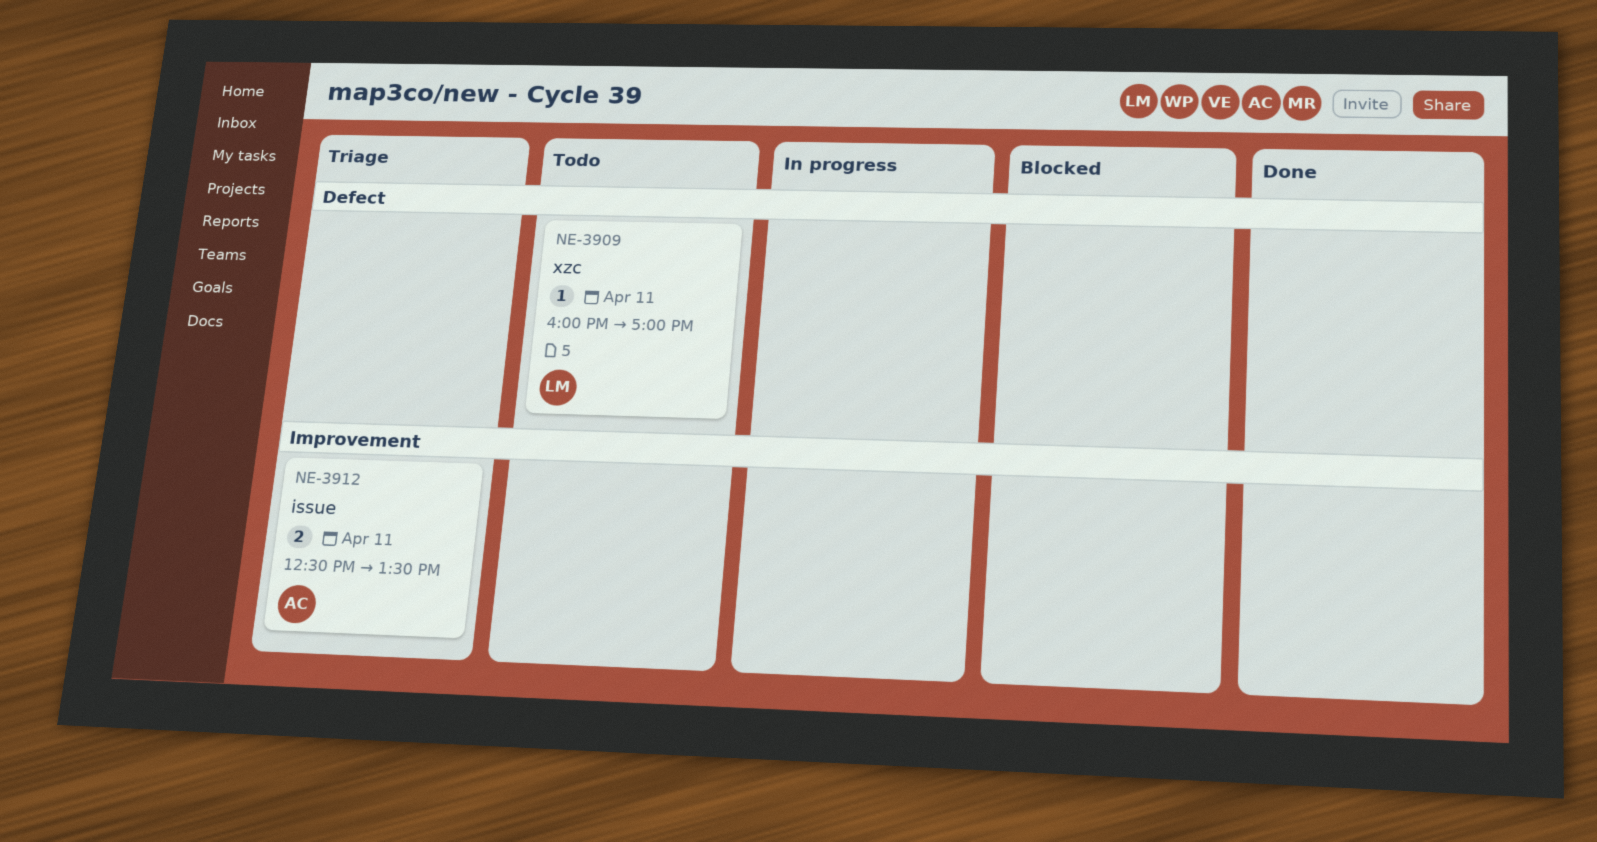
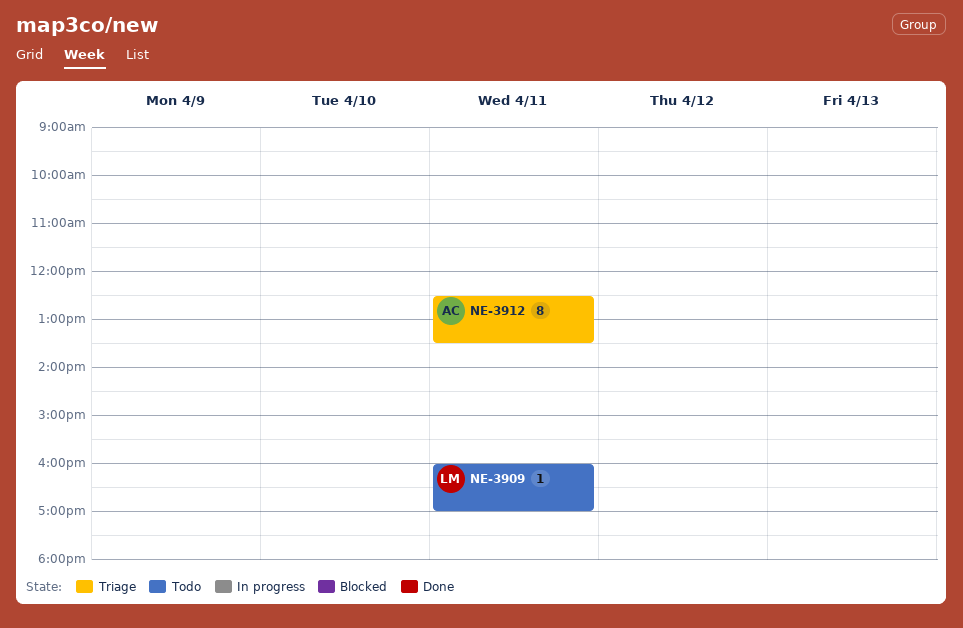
NE-3912, estimate: 2 -> 8

